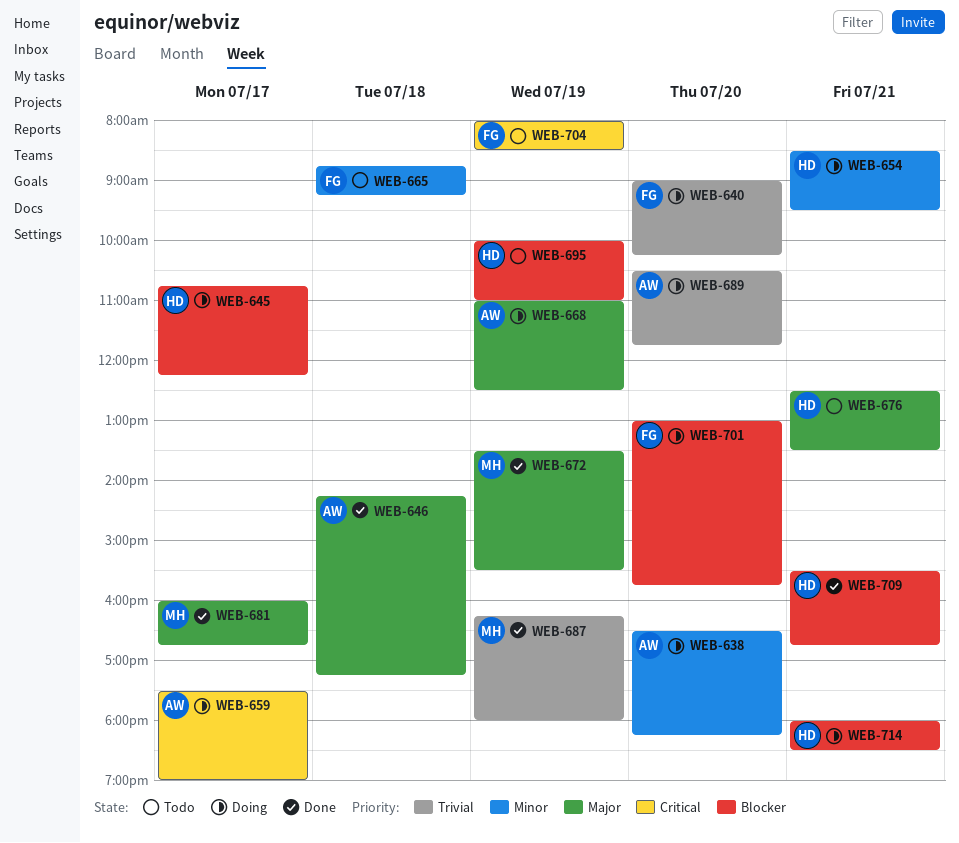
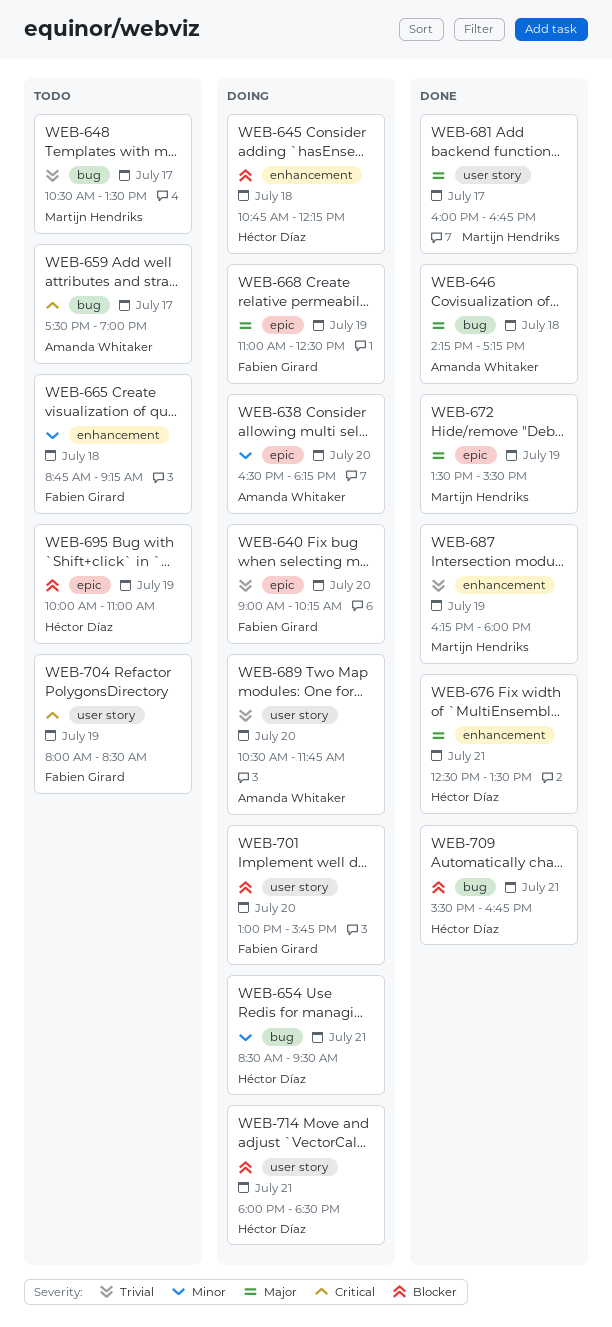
WEB-645, day: Jul 17 -> Jul 18
WEB-648: none -> present
WEB-659, status: Doing -> Todo
WEB-668, owner: Amanda Whitaker -> Fabien Girard
WEB-676, status: Todo -> Done

